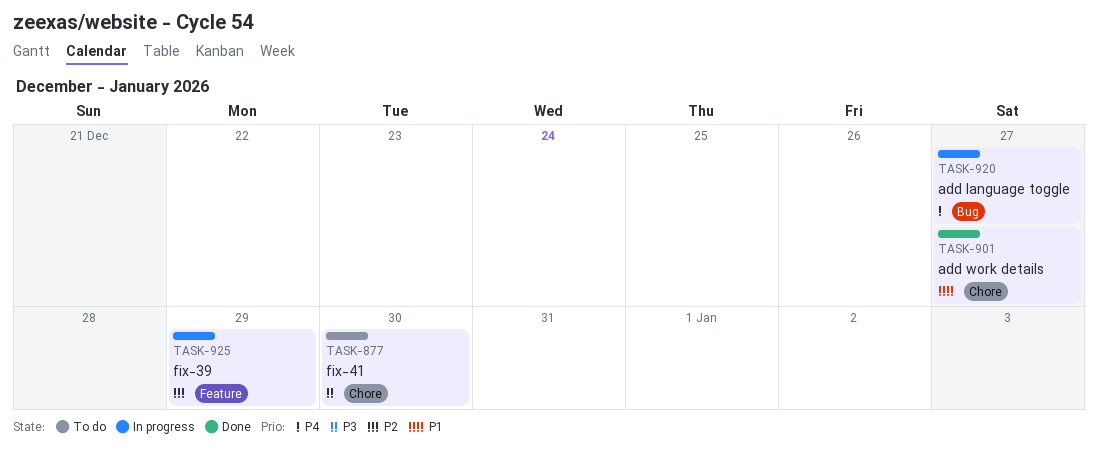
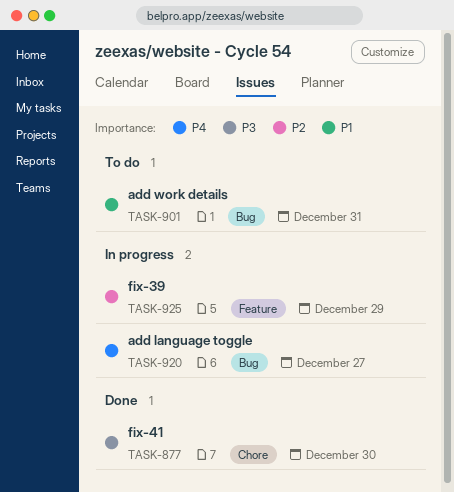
TASK-877, status: To do -> Done
TASK-901, status: Done -> To do
TASK-901, label: Chore -> Bug
TASK-901, due: Dec 27 -> Dec 31

